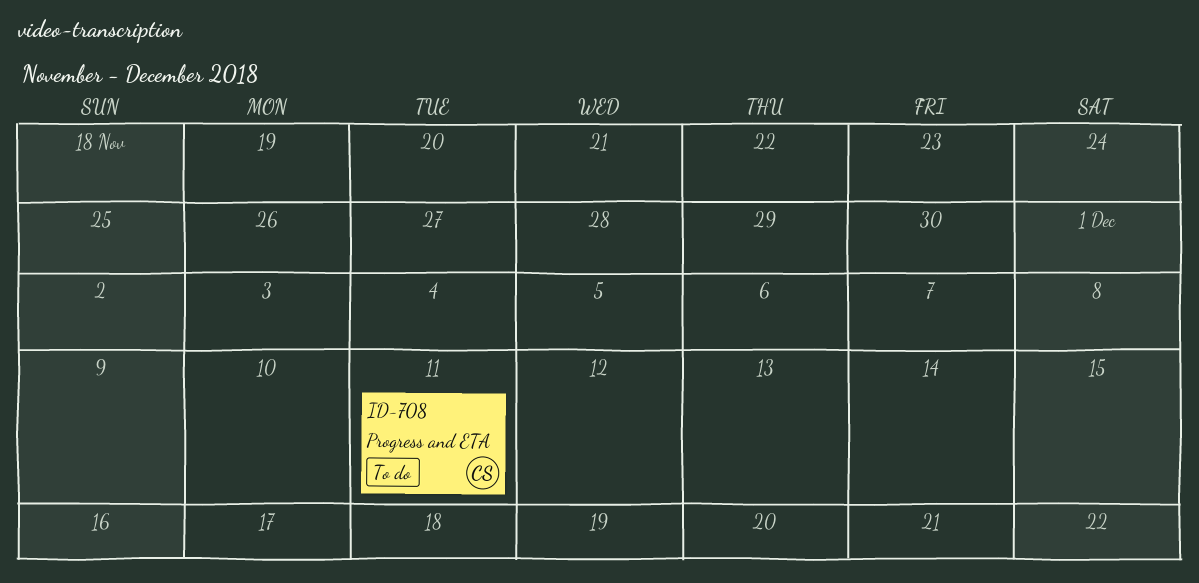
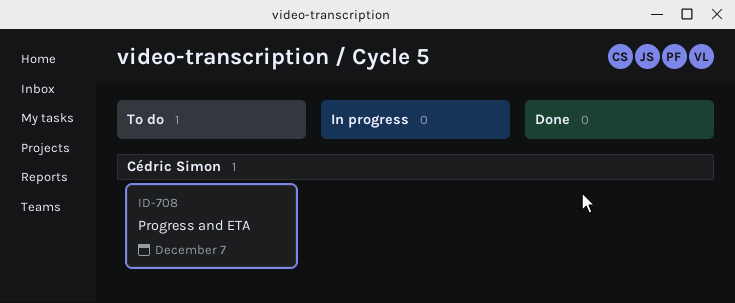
ID-708, due: Dec 11 -> Dec 7

